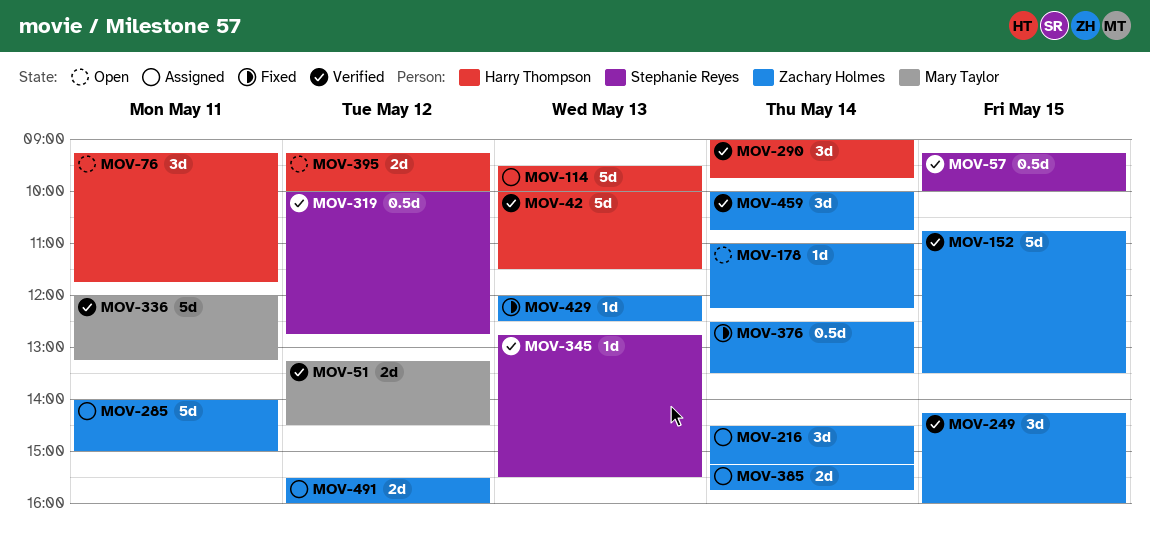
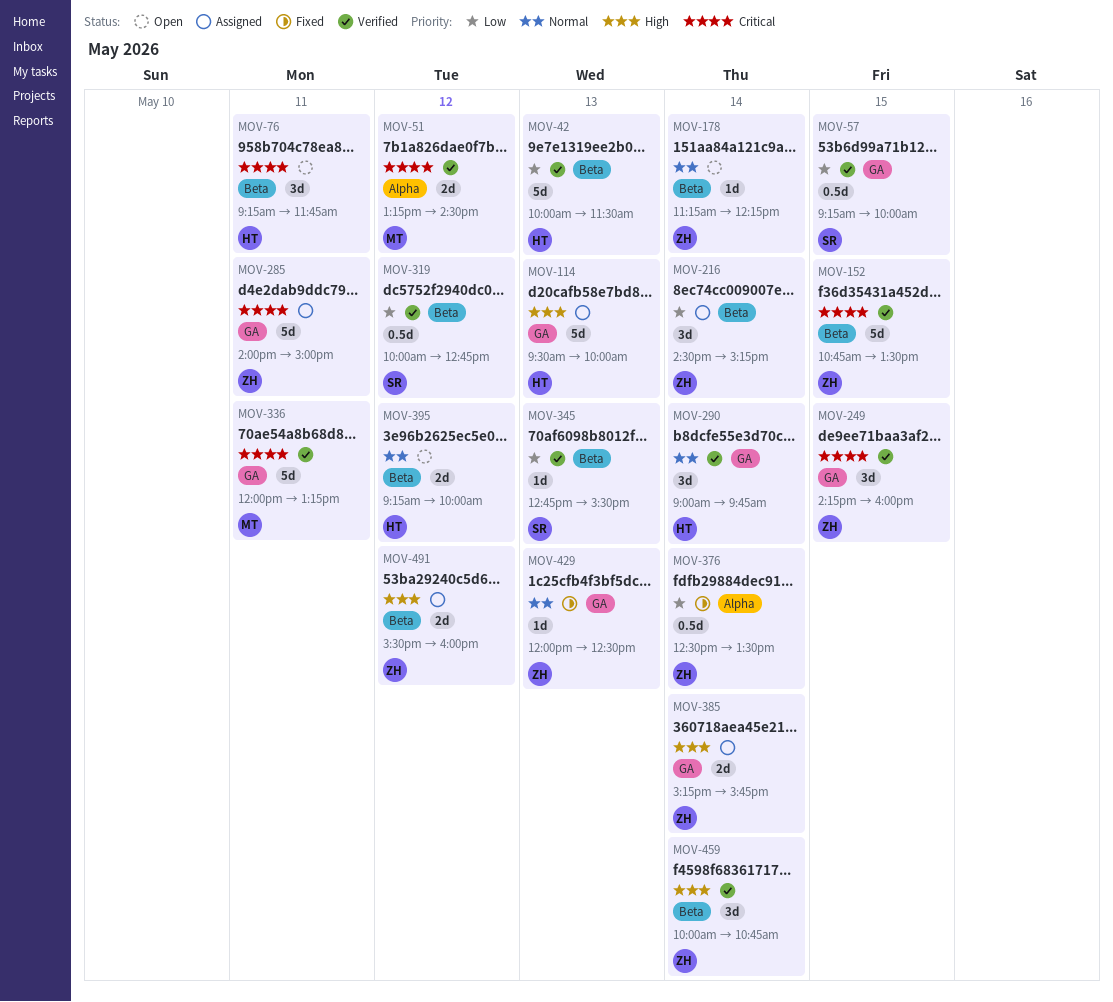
MOV-178, begins: 11:00 -> 11:15

